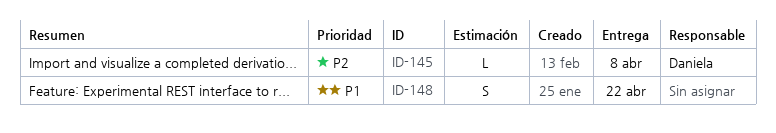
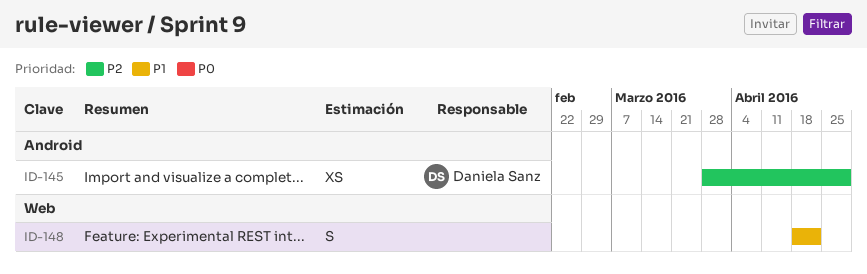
ID-145, estimate: L -> XS
ID-145, due: Apr 8 -> Apr 29

